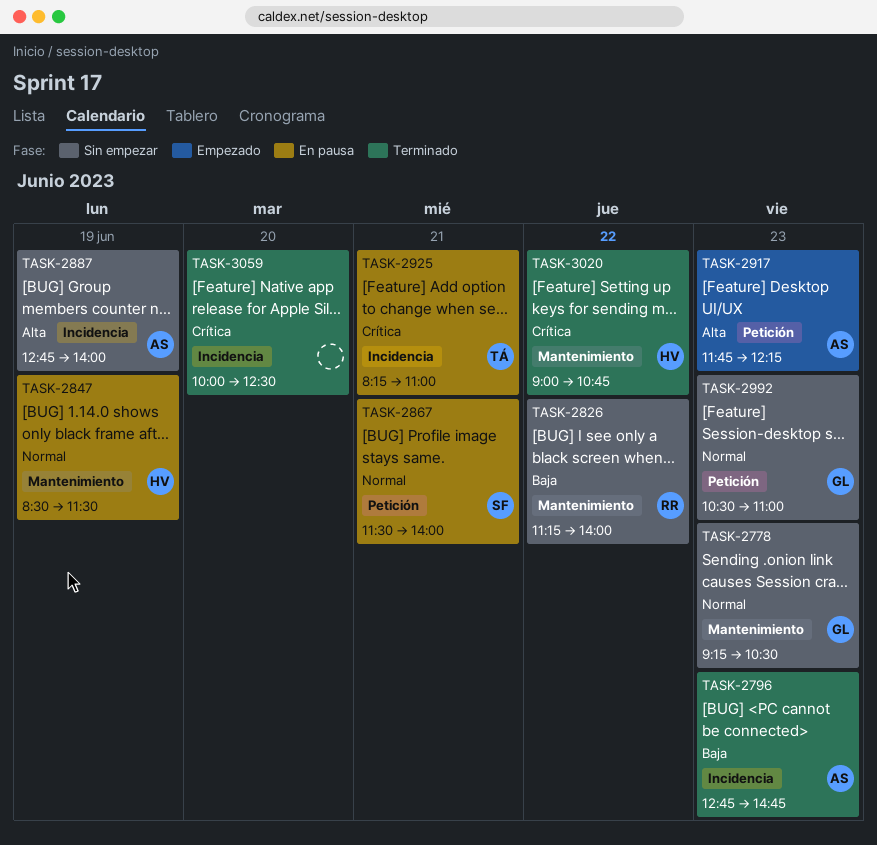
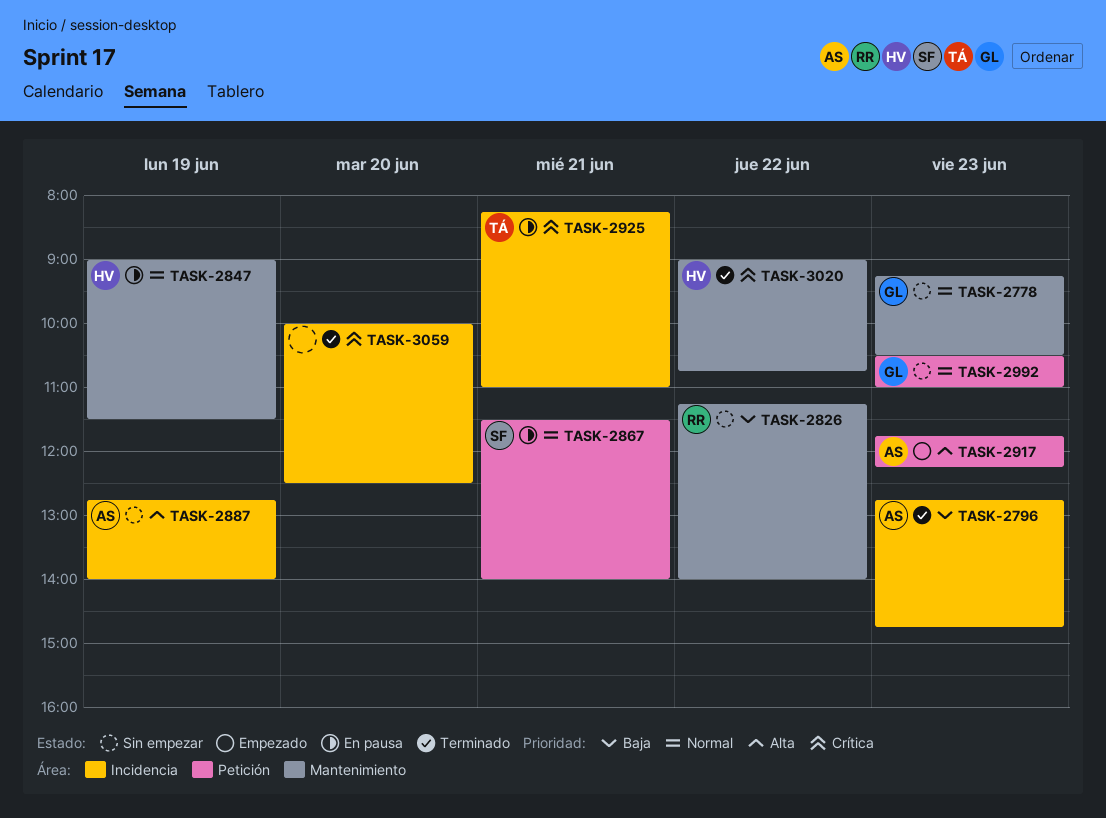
TASK-2847, begins: 08:30 -> 09:00

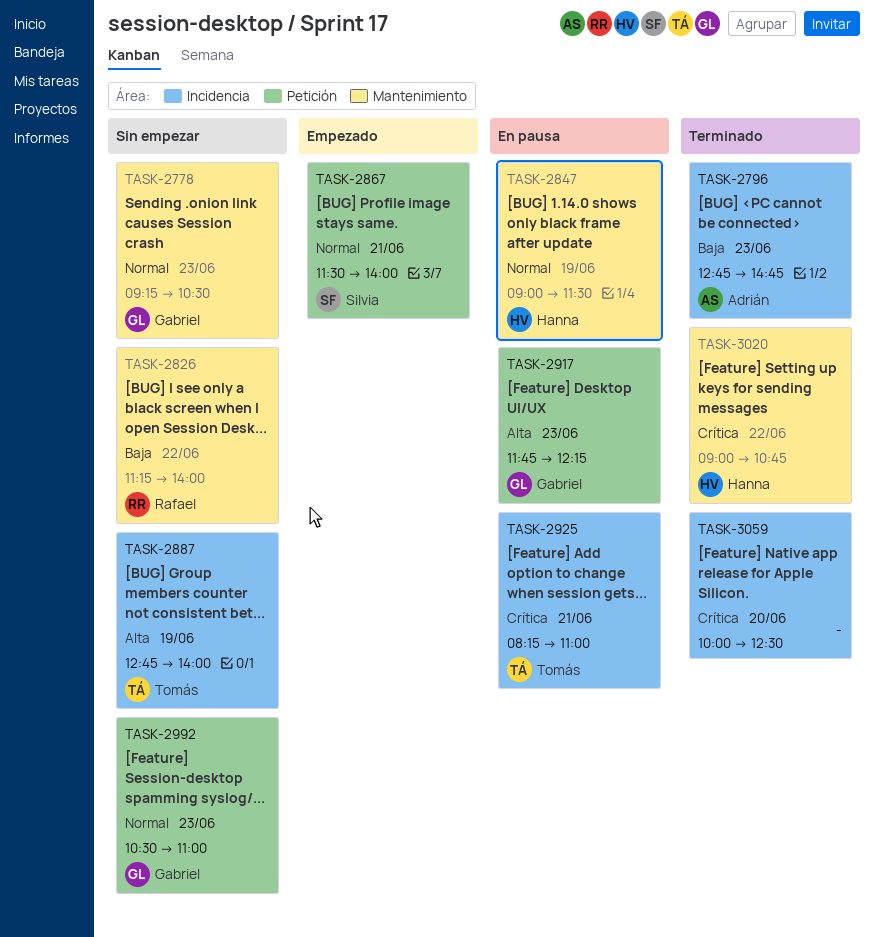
TASK-2867, status: En pausa -> Empezado
TASK-2887, owner: Adrián -> Tomás
TASK-2917, status: Empezado -> En pausa
TASK-2917, owner: Adrián -> Gabriel

